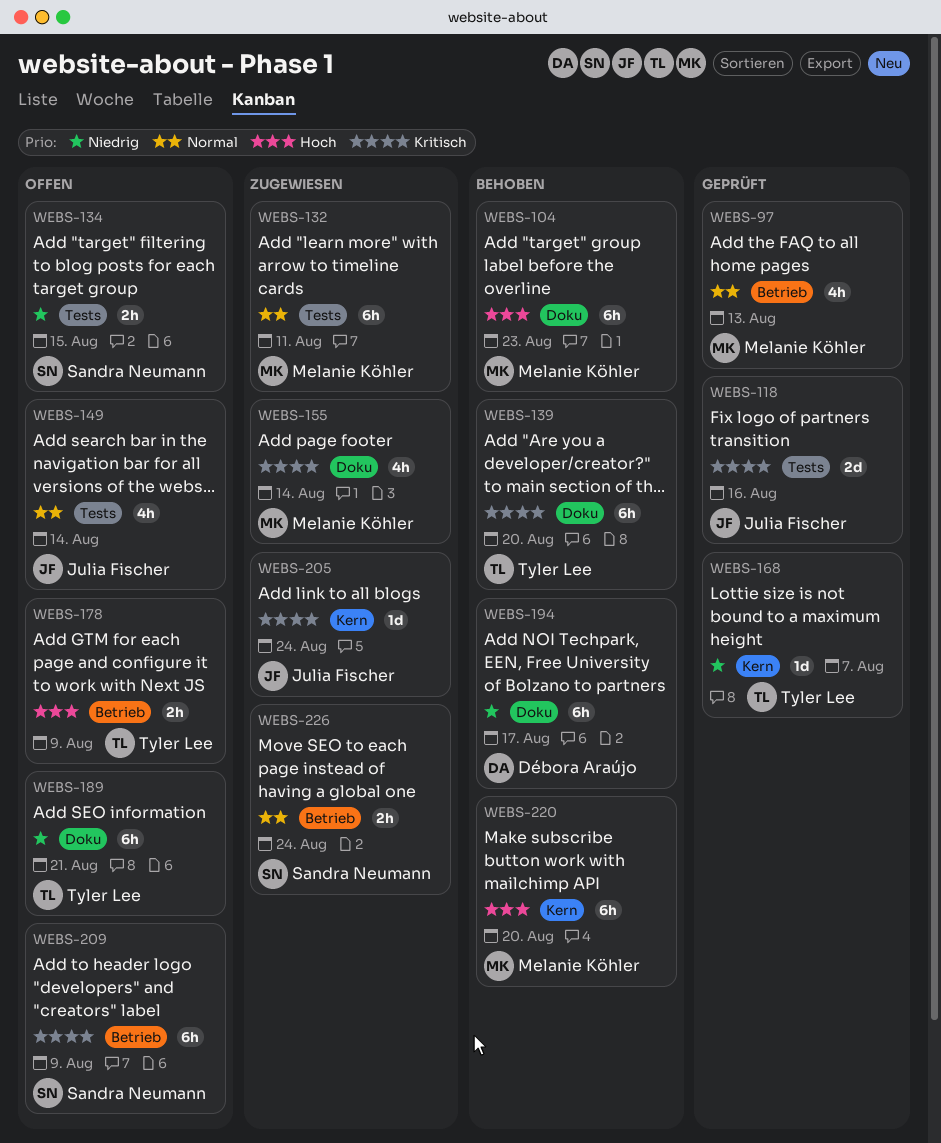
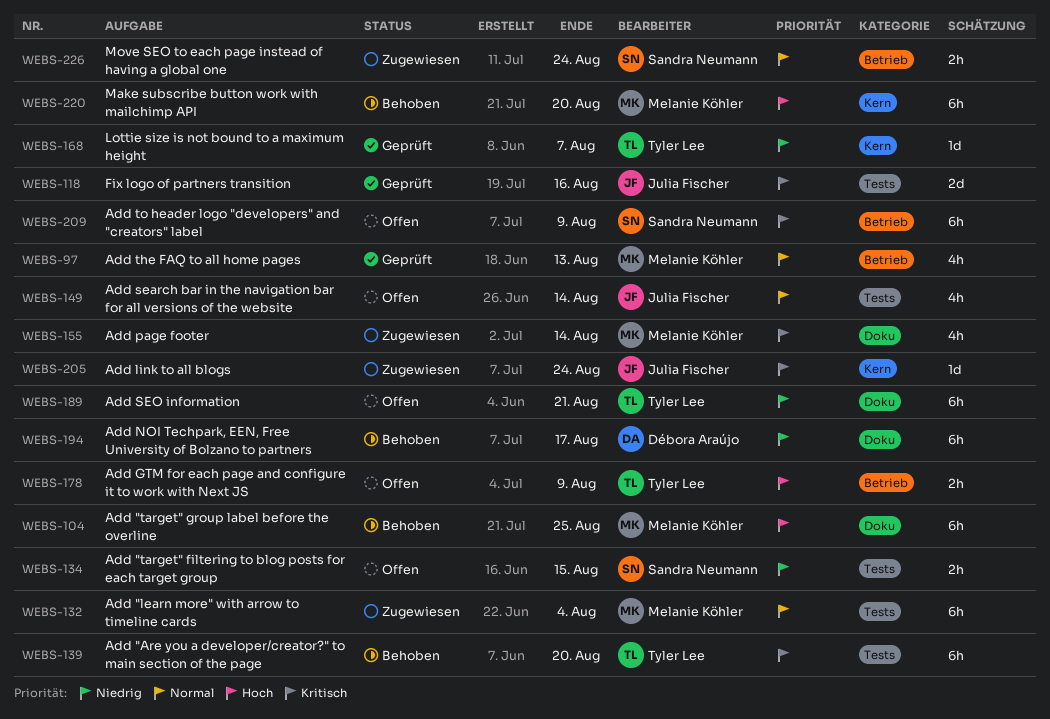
WEBS-104, due: Aug 23 -> Aug 25
WEBS-132, due: Aug 11 -> Aug 4
WEBS-139, label: Doku -> Tests

